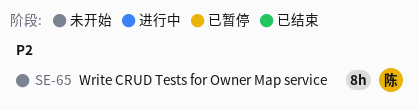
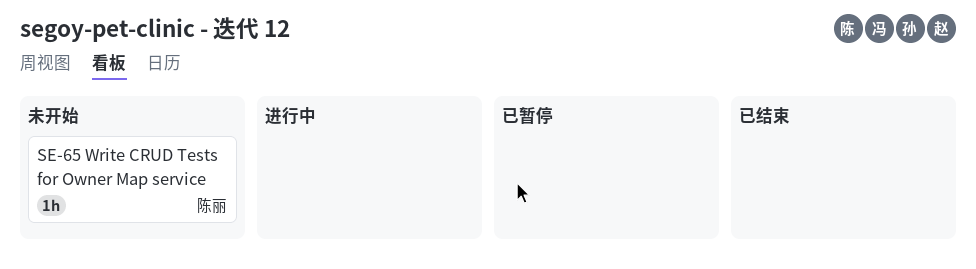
SE-65, estimate: 8h -> 1h

